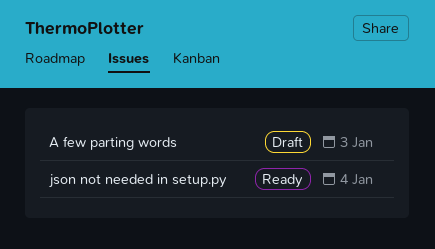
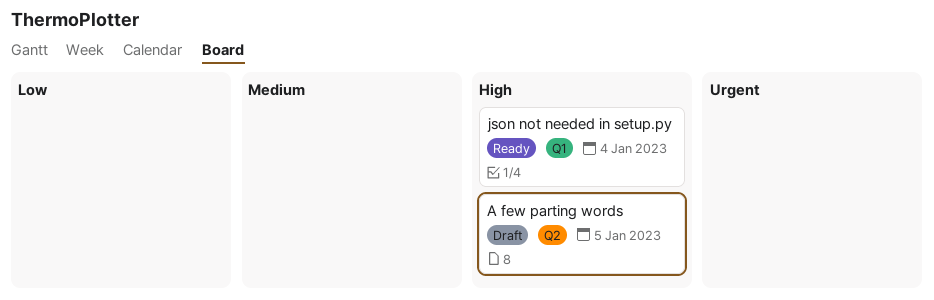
A few parting words, due: Jan 3 -> Jan 5

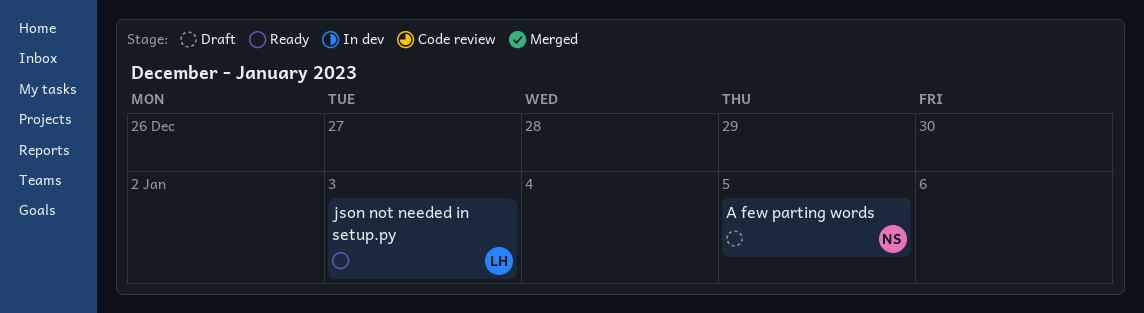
json not needed in setup.py, due: Jan 4 -> Jan 3

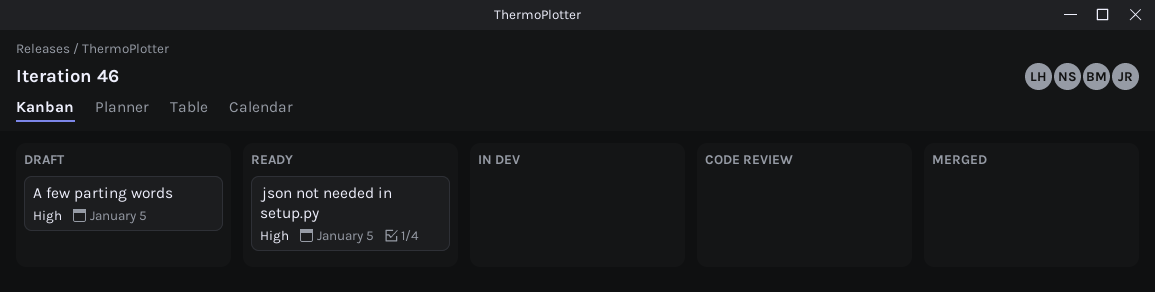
json not needed in setup.py, due: Jan 3 -> Jan 5

